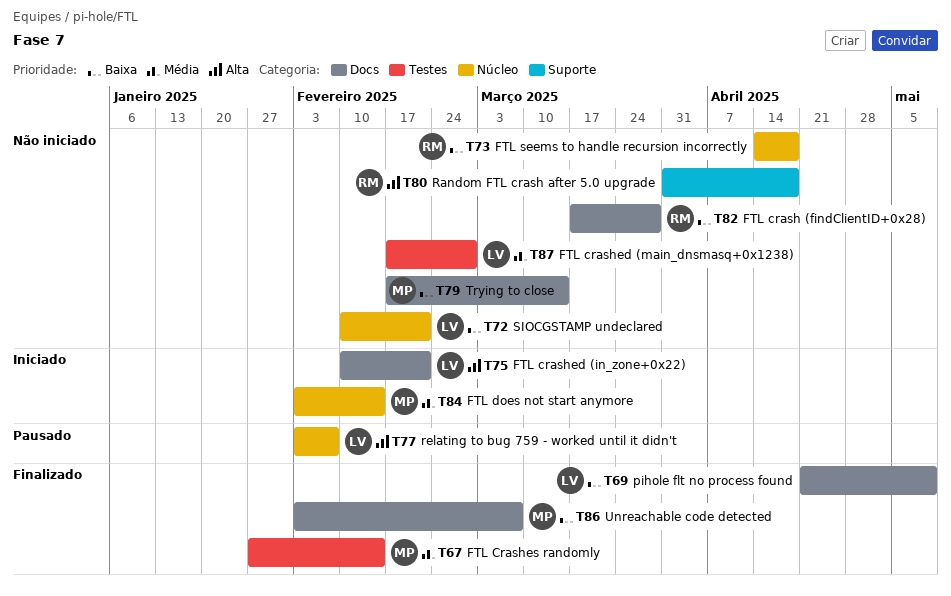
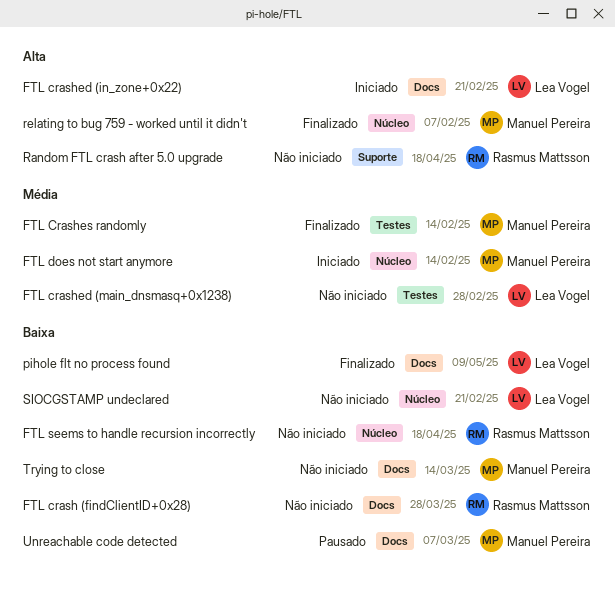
relating to bug 759 - worked until it didn't, status: Pausado -> Finalizado
relating to bug 759 - worked until it didn't, owner: Lea Vogel -> Manuel Pereira
Unreachable code detected, status: Finalizado -> Pausado

